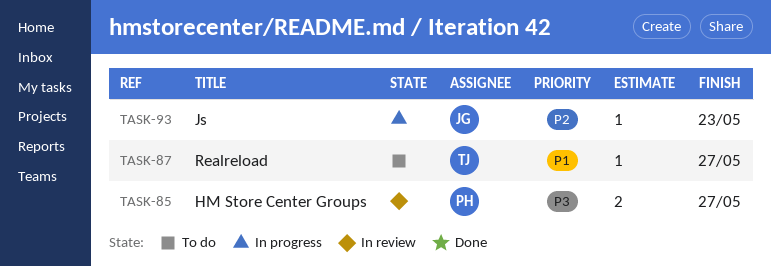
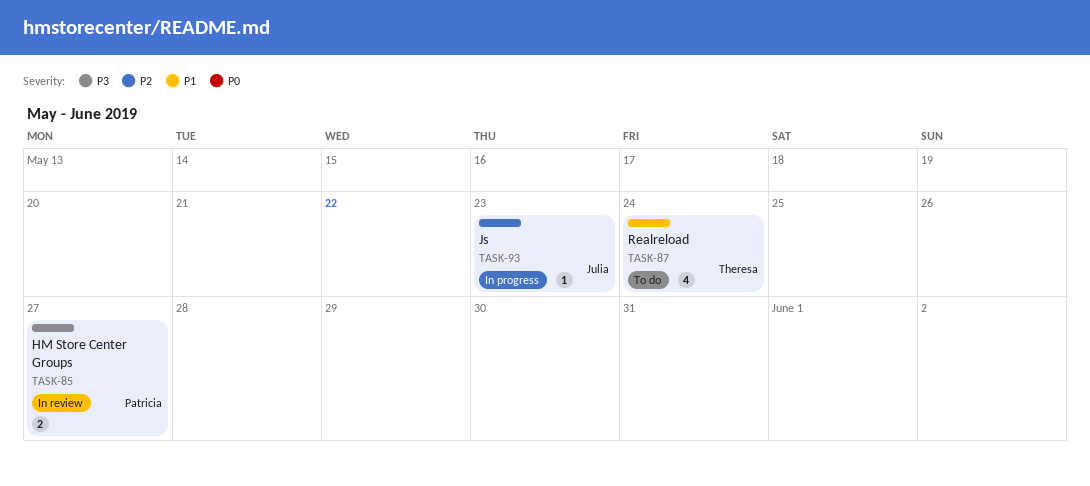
TASK-87, estimate: 1 -> 4
TASK-87, due: May 27 -> May 24

